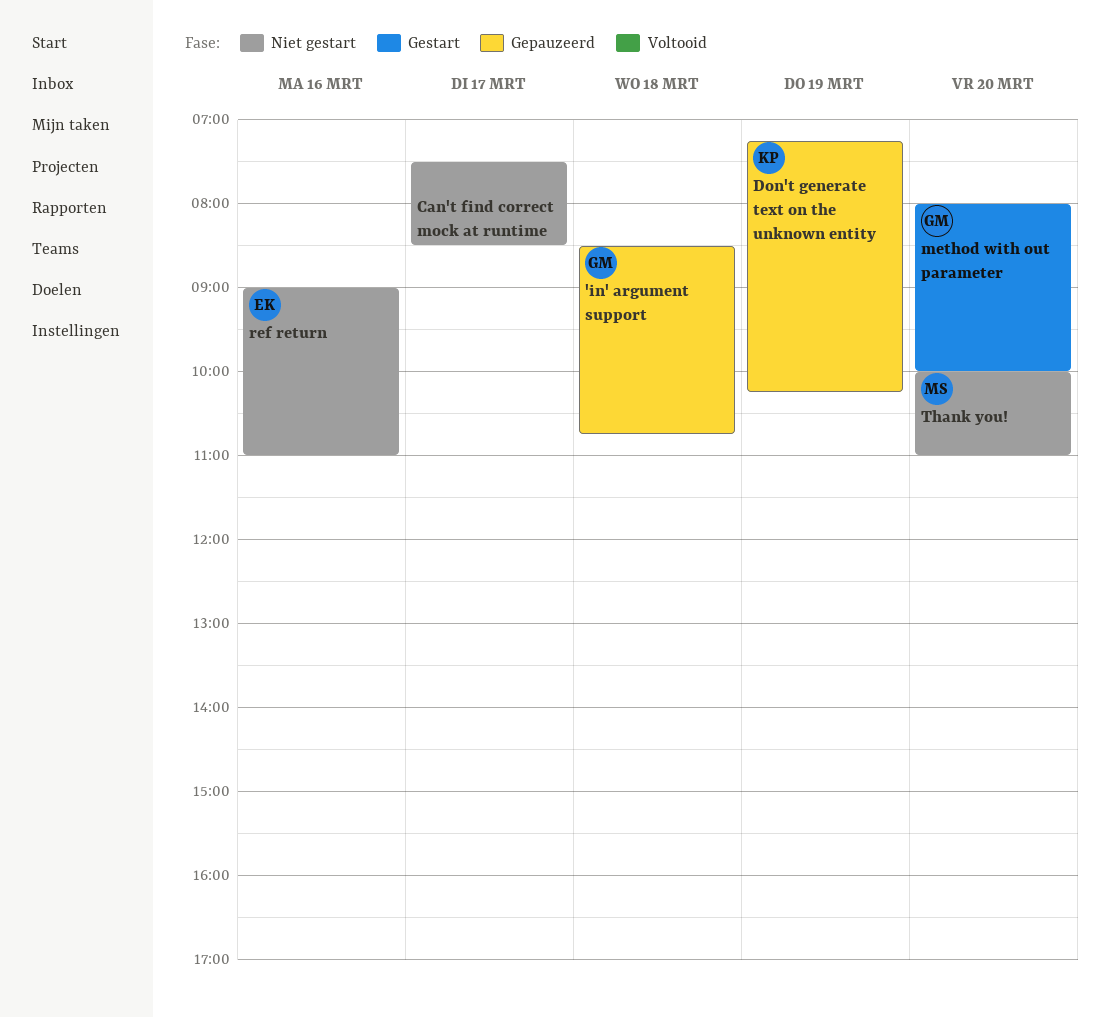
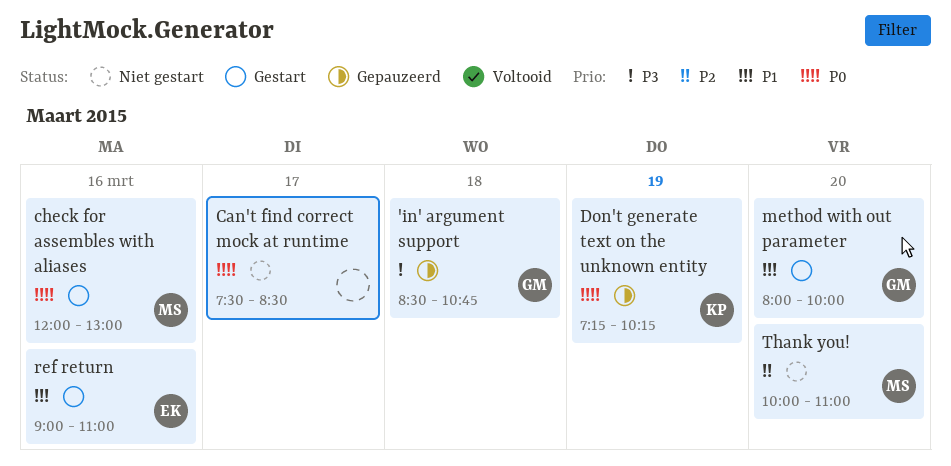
check for assembles with aliases: none -> present
ref return, status: Niet gestart -> Gestart

